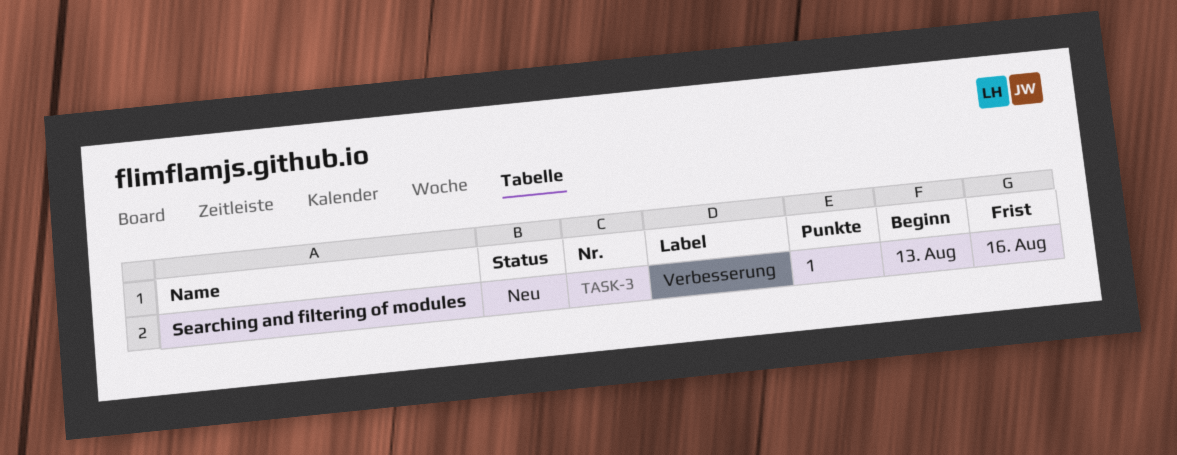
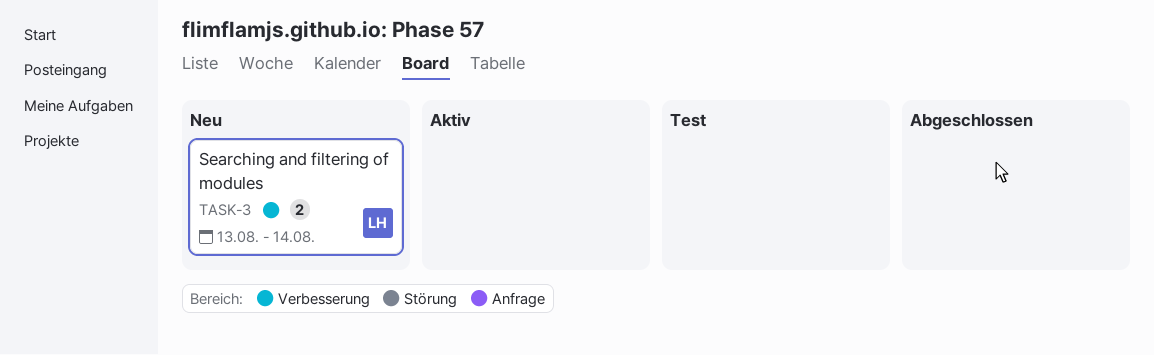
TASK-3, estimate: 1 -> 2
TASK-3, due: Aug 16 -> Aug 14

